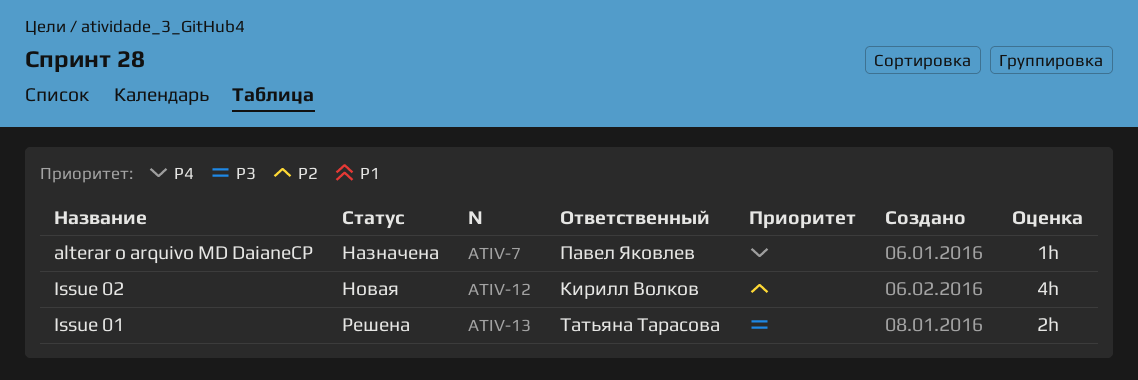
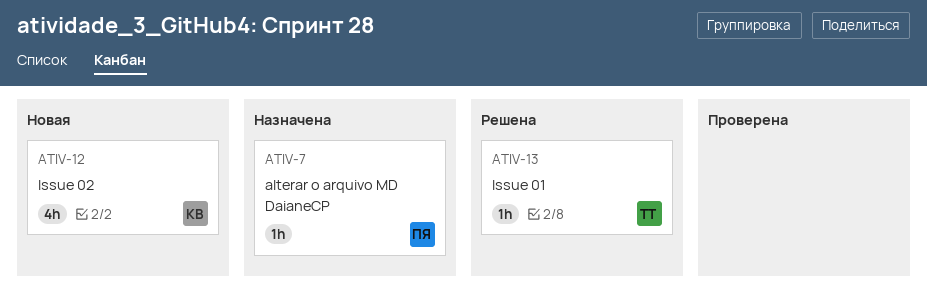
ATIV-13, estimate: 2h -> 1h

